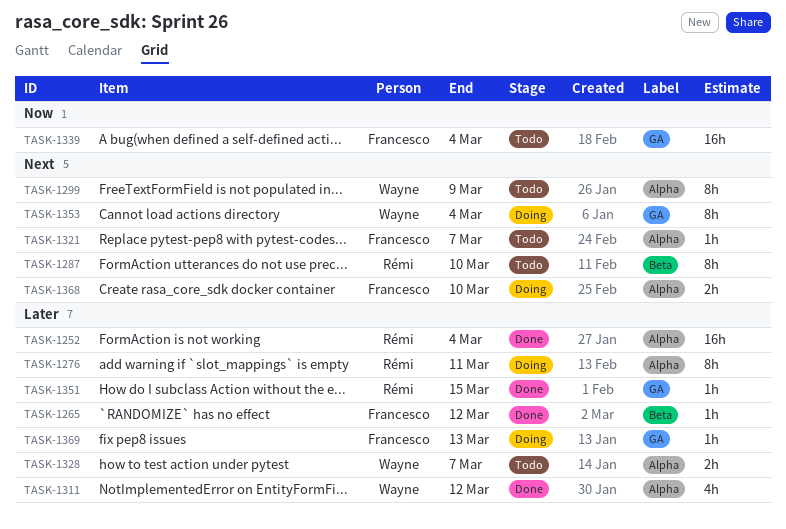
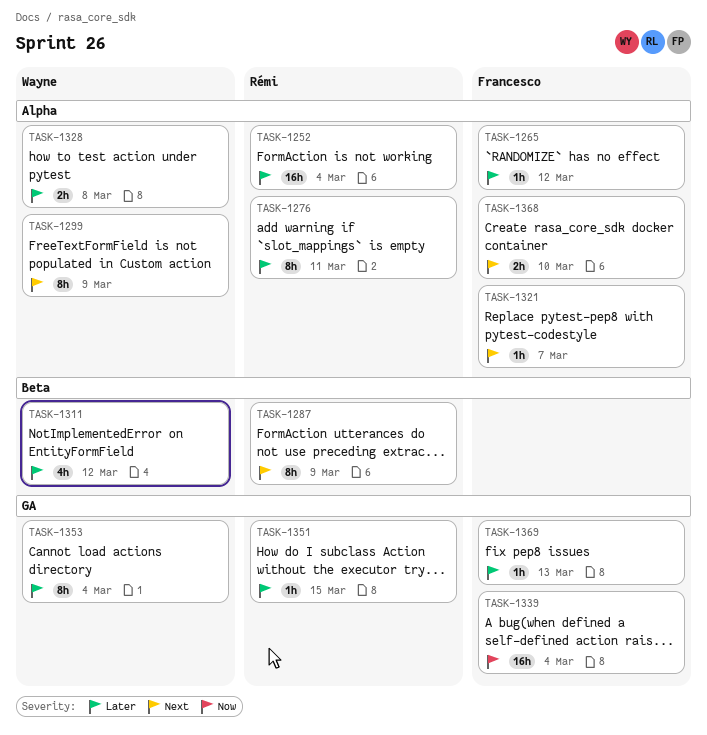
TASK-1265, label: Beta -> Alpha
TASK-1287, due: Mar 10 -> Mar 9
TASK-1311, label: Alpha -> Beta
TASK-1328, due: Mar 7 -> Mar 8
TASK-1353, priority: Next -> Later

